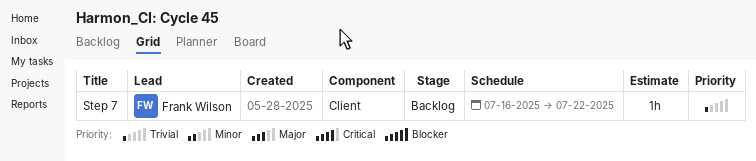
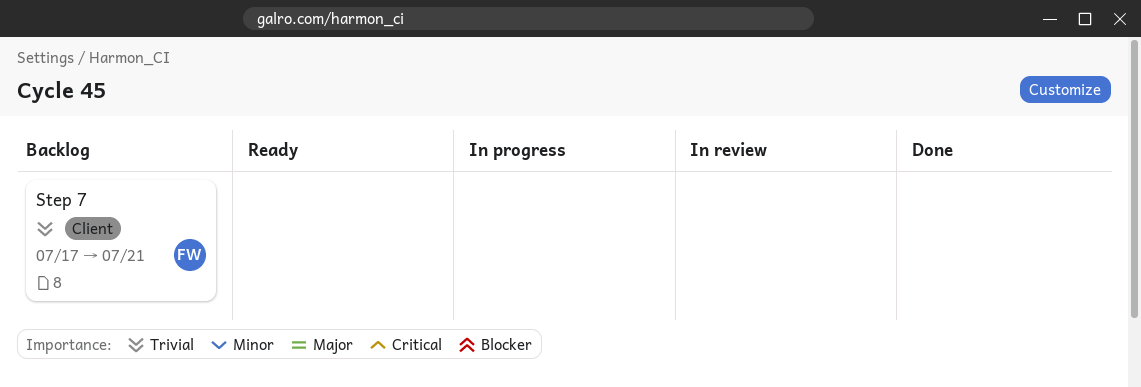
Step 7, start: Jul 16 -> Jul 17
Step 7, due: Jul 22 -> Jul 21

